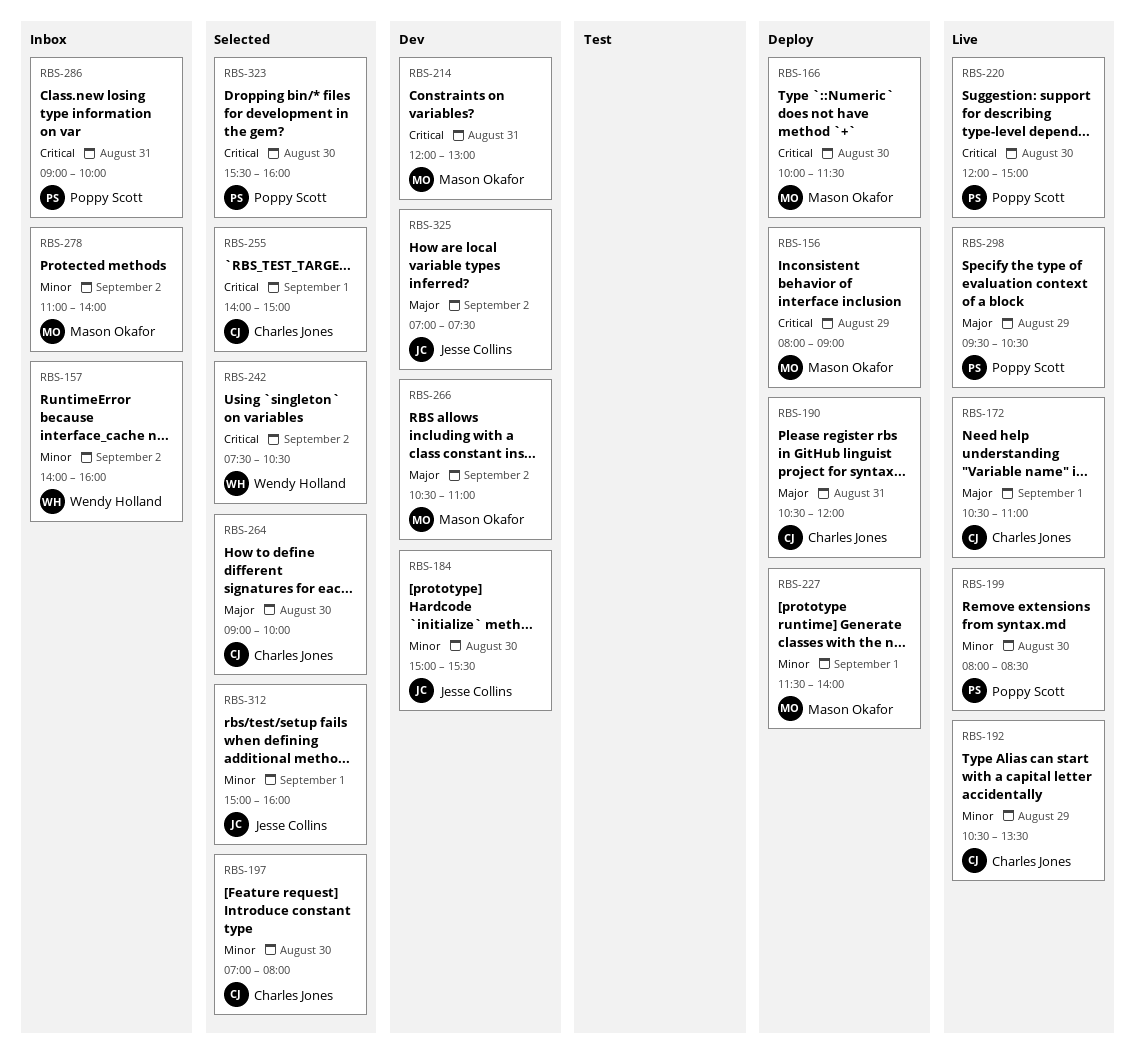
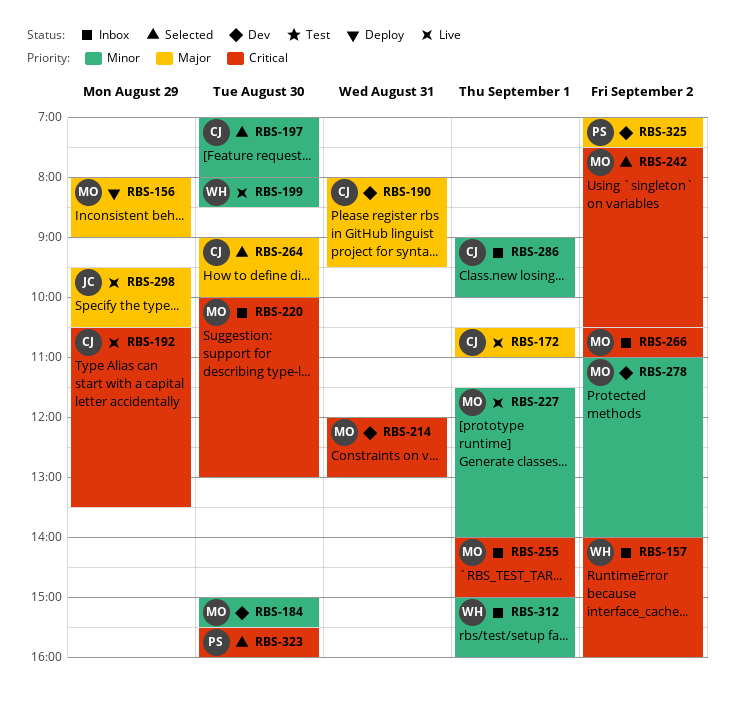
RBS-156, priority: Critical -> Major
RBS-157, priority: Minor -> Critical
RBS-166: present -> none
RBS-184, owner: Jesse Collins -> Mason Okafor
RBS-190, status: Deploy -> Dev
RBS-190, begins: 10:30 -> 08:00
RBS-190, ends: 12:00 -> 09:30
RBS-192, priority: Minor -> Critical
RBS-199, owner: Poppy Scott -> Wendy Holland
RBS-220, status: Live -> Inbox
RBS-220, owner: Poppy Scott -> Mason Okafor
RBS-220, begins: 12:00 -> 10:00
RBS-220, ends: 15:00 -> 13:00
RBS-227, status: Deploy -> Live
RBS-242, owner: Wendy Holland -> Mason Okafor
RBS-255, status: Selected -> Inbox
RBS-255, owner: Charles Jones -> Mason Okafor
RBS-266, status: Dev -> Inbox
RBS-266, priority: Major -> Critical
RBS-278, status: Inbox -> Dev
RBS-286, owner: Poppy Scott -> Charles Jones
RBS-286, priority: Critical -> Minor
RBS-286, day: Aug 31 -> Sep 1
RBS-298, owner: Poppy Scott -> Jesse Collins
RBS-312, status: Selected -> Inbox
RBS-312, owner: Jesse Collins -> Wendy Holland
RBS-325, owner: Jesse Collins -> Poppy Scott

